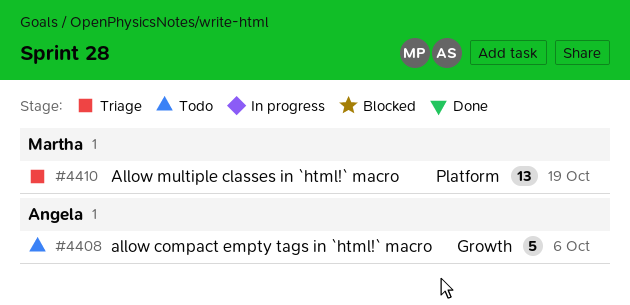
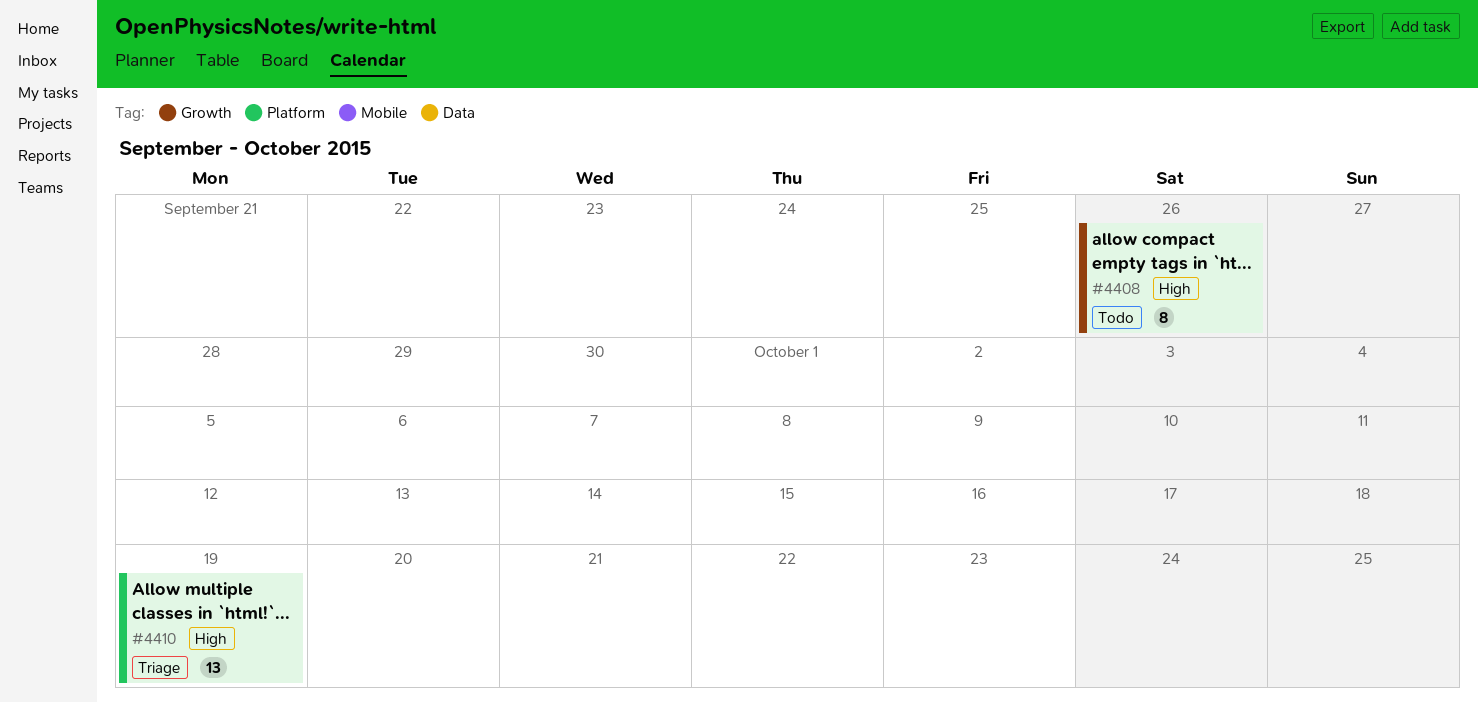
#4408, estimate: 5 -> 8
#4408, due: Oct 6 -> Sep 26

